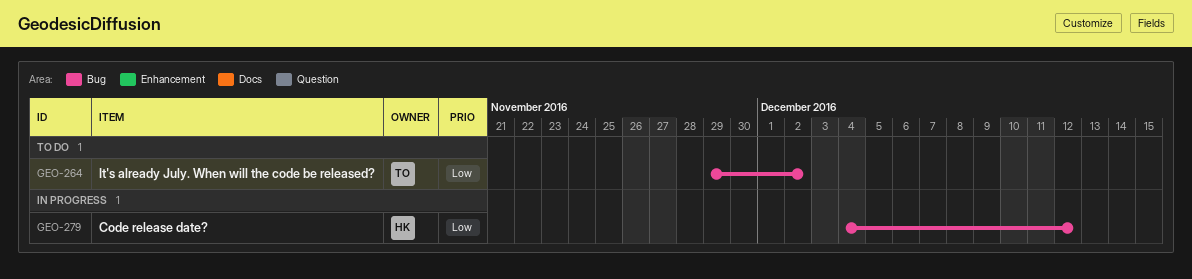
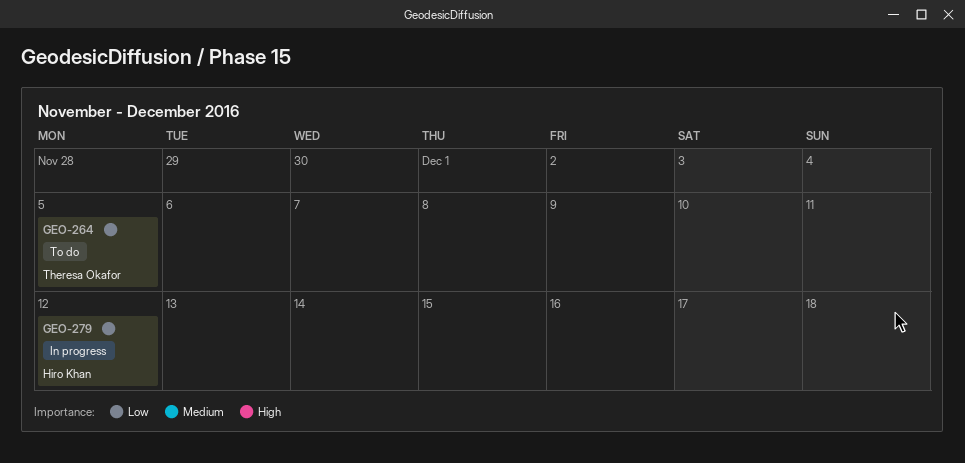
GEO-264, due: Dec 2 -> Dec 5

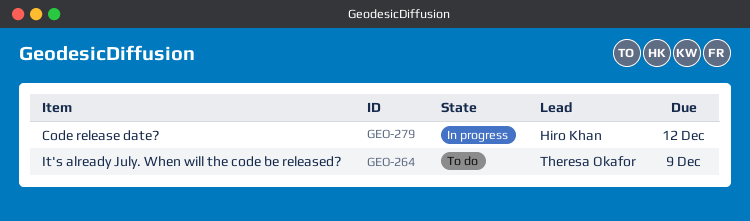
GEO-264, due: Dec 5 -> Dec 9

